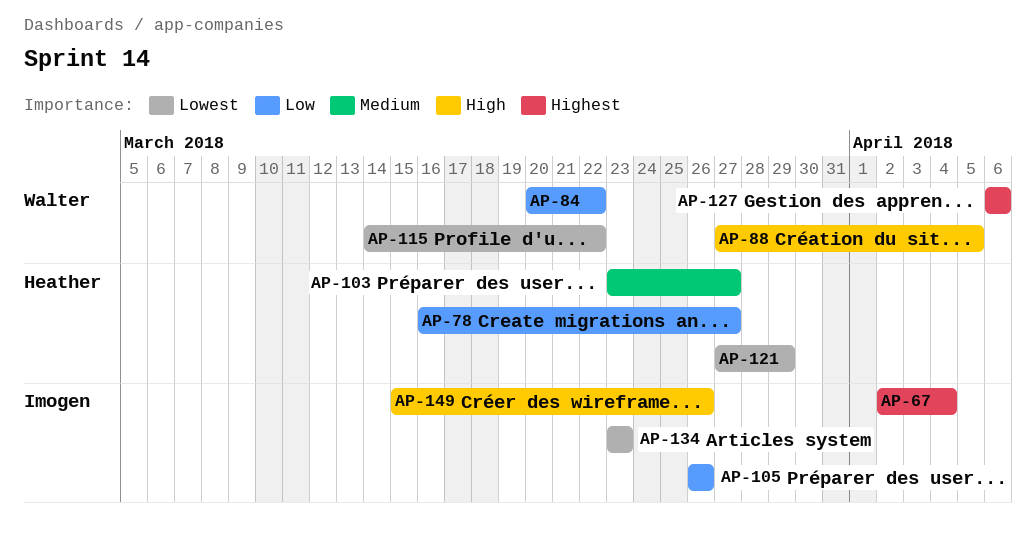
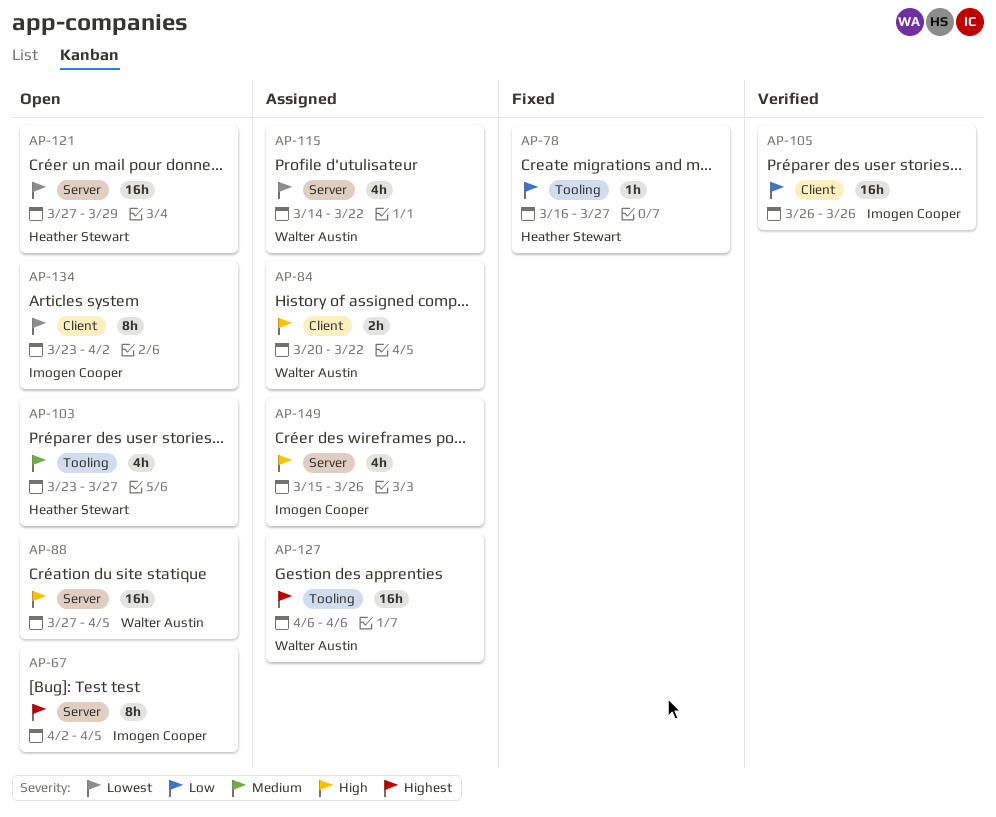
AP-67, due: Apr 4 -> Apr 5
AP-84, priority: Low -> High
AP-134, due: Mar 23 -> Apr 2

